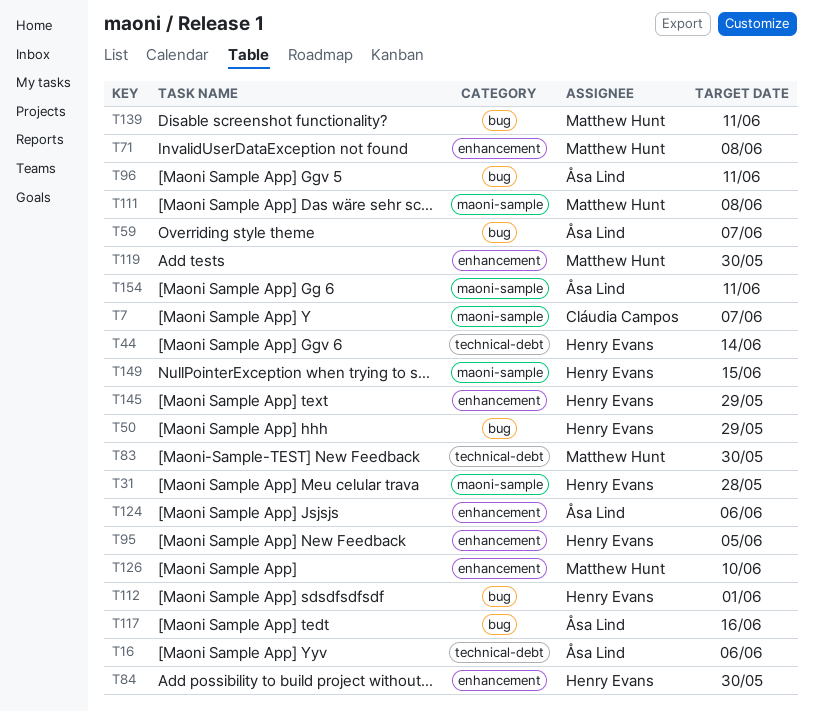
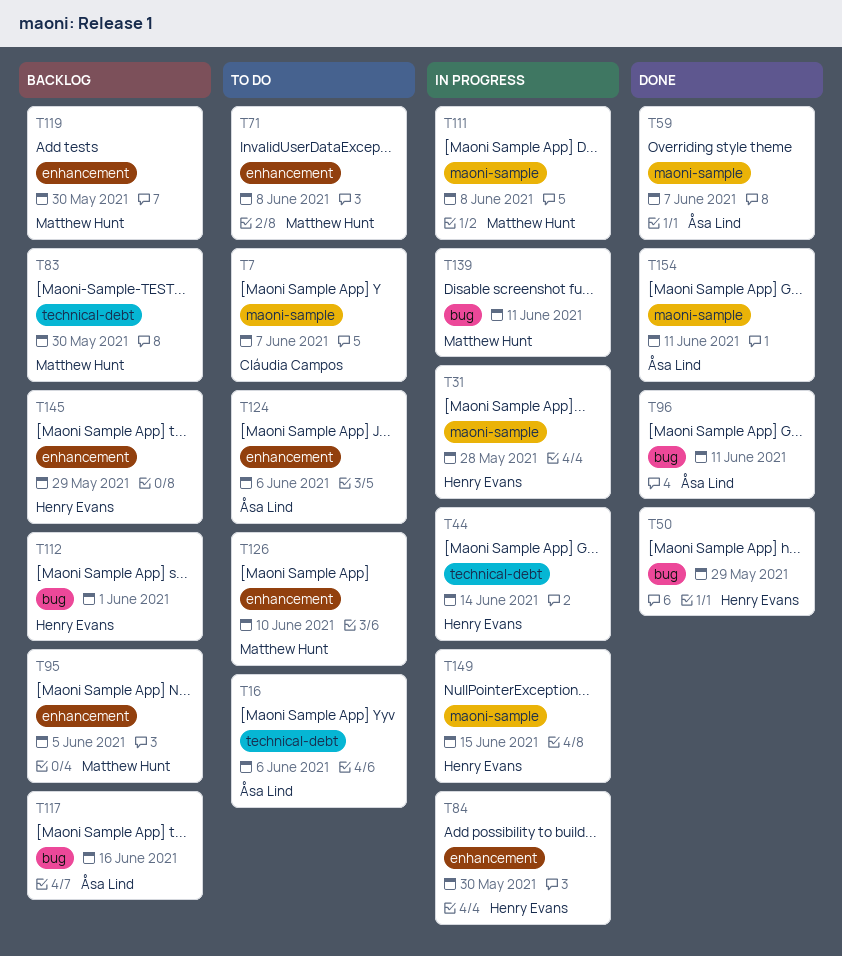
T59, label: bug -> maoni-sample
T95, owner: Henry Evans -> Matthew Hunt

